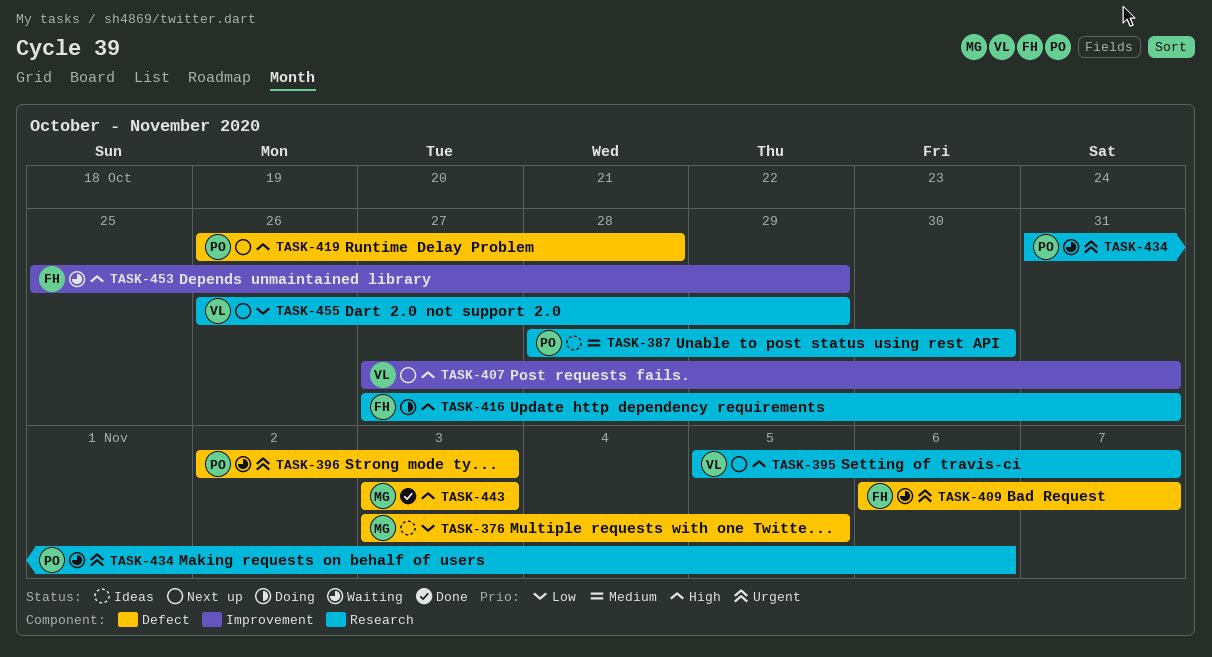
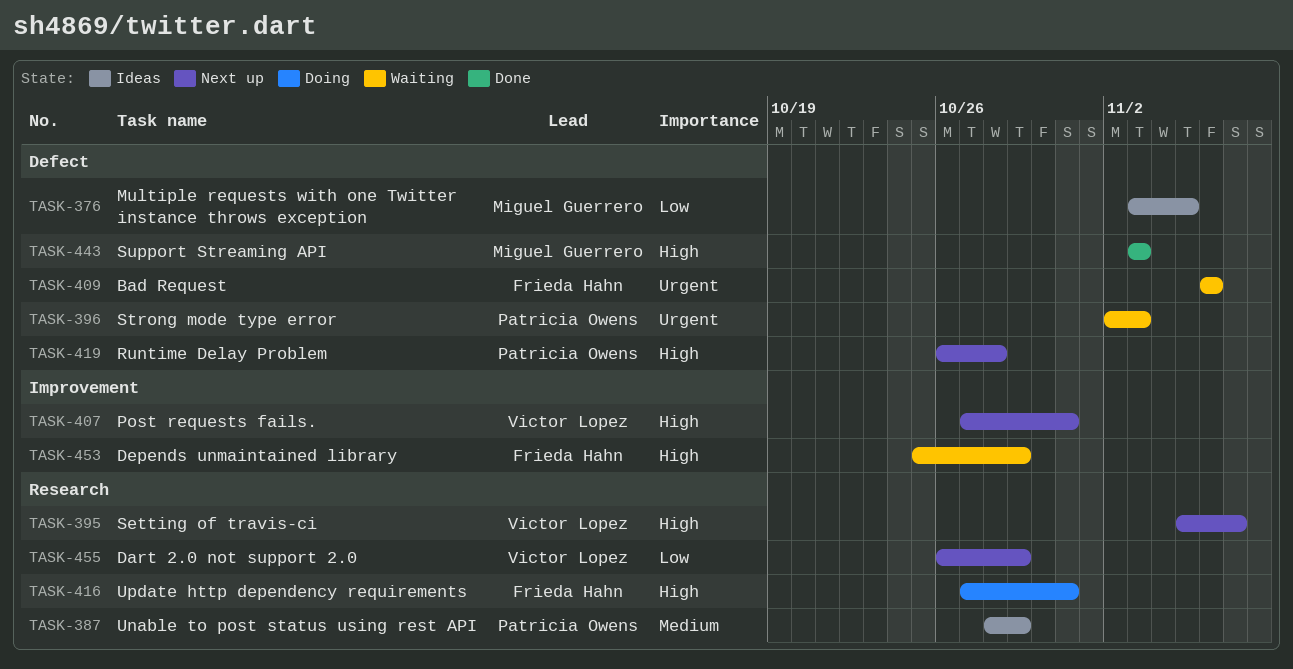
TASK-387, due: Oct 30 -> Oct 29
TASK-409, due: Nov 7 -> Nov 6
TASK-434: present -> none

